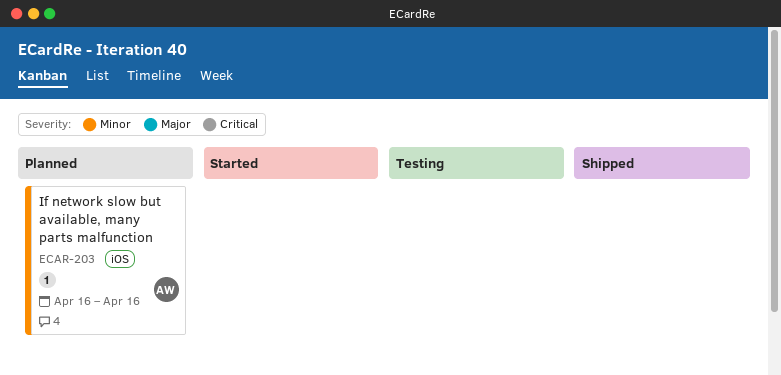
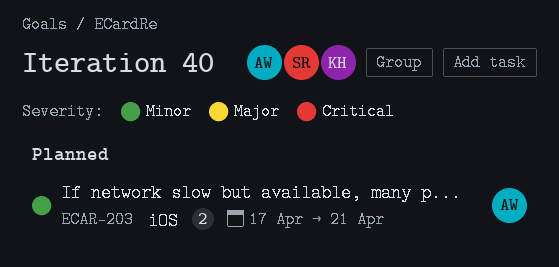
ECAR-203, estimate: 1 -> 2
ECAR-203, start: Apr 16 -> Apr 17
ECAR-203, due: Apr 16 -> Apr 21

